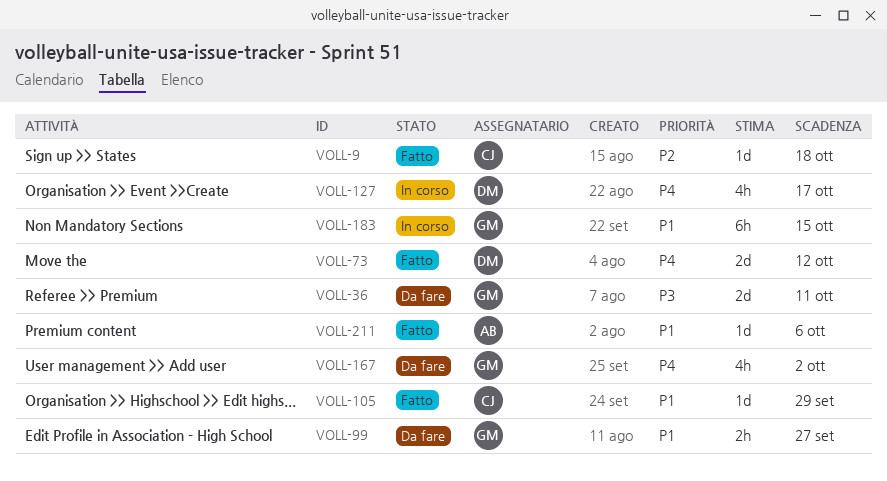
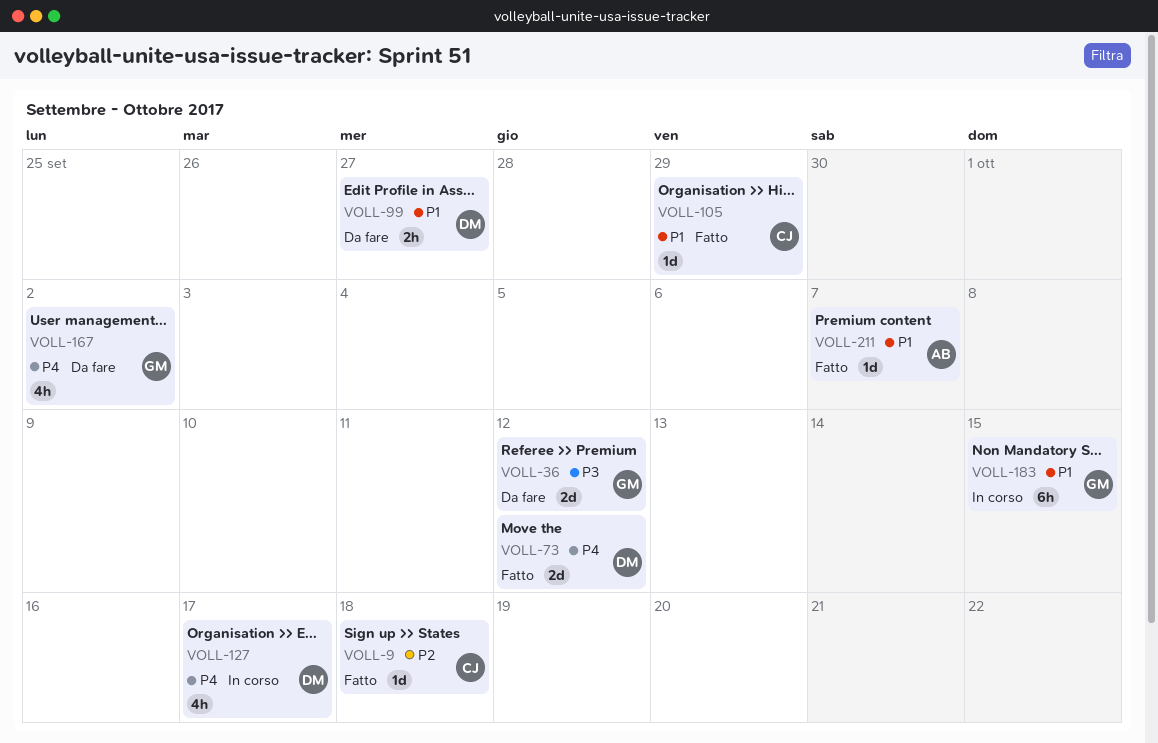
VOLL-36, due: Oct 11 -> Oct 12
VOLL-99, owner: GM -> DM
VOLL-211, due: Oct 6 -> Oct 7

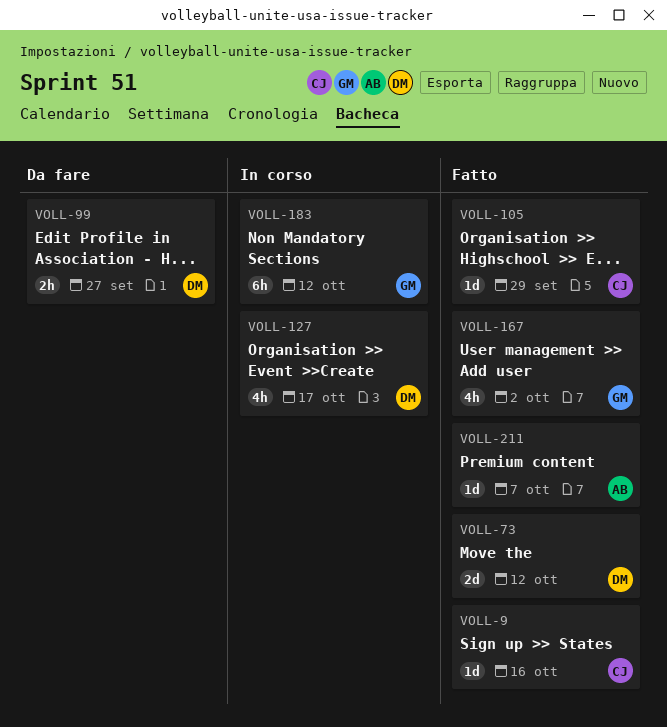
VOLL-9, due: Oct 18 -> Oct 16
VOLL-36: present -> none
VOLL-167, status: Da fare -> Fatto
VOLL-183, due: Oct 15 -> Oct 12

